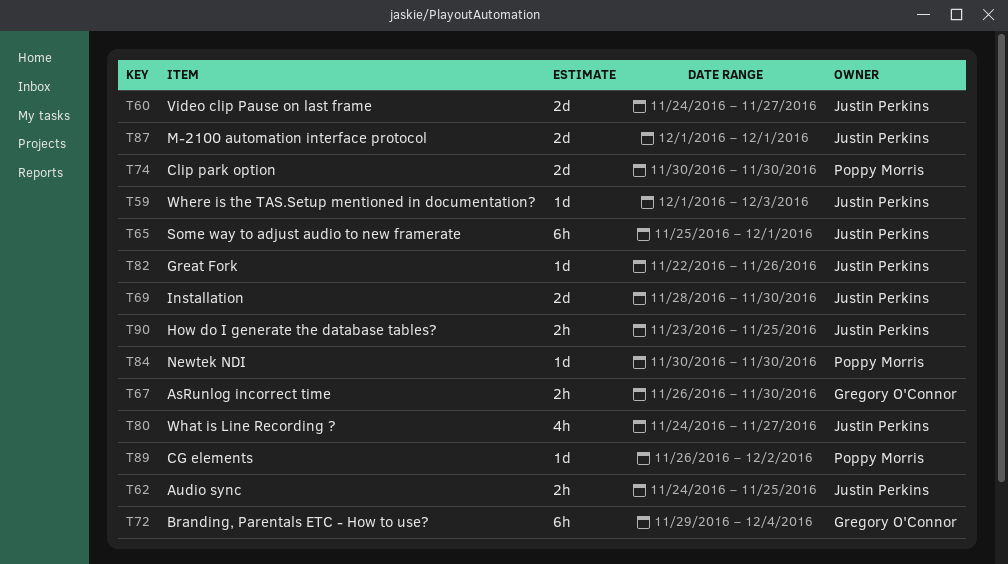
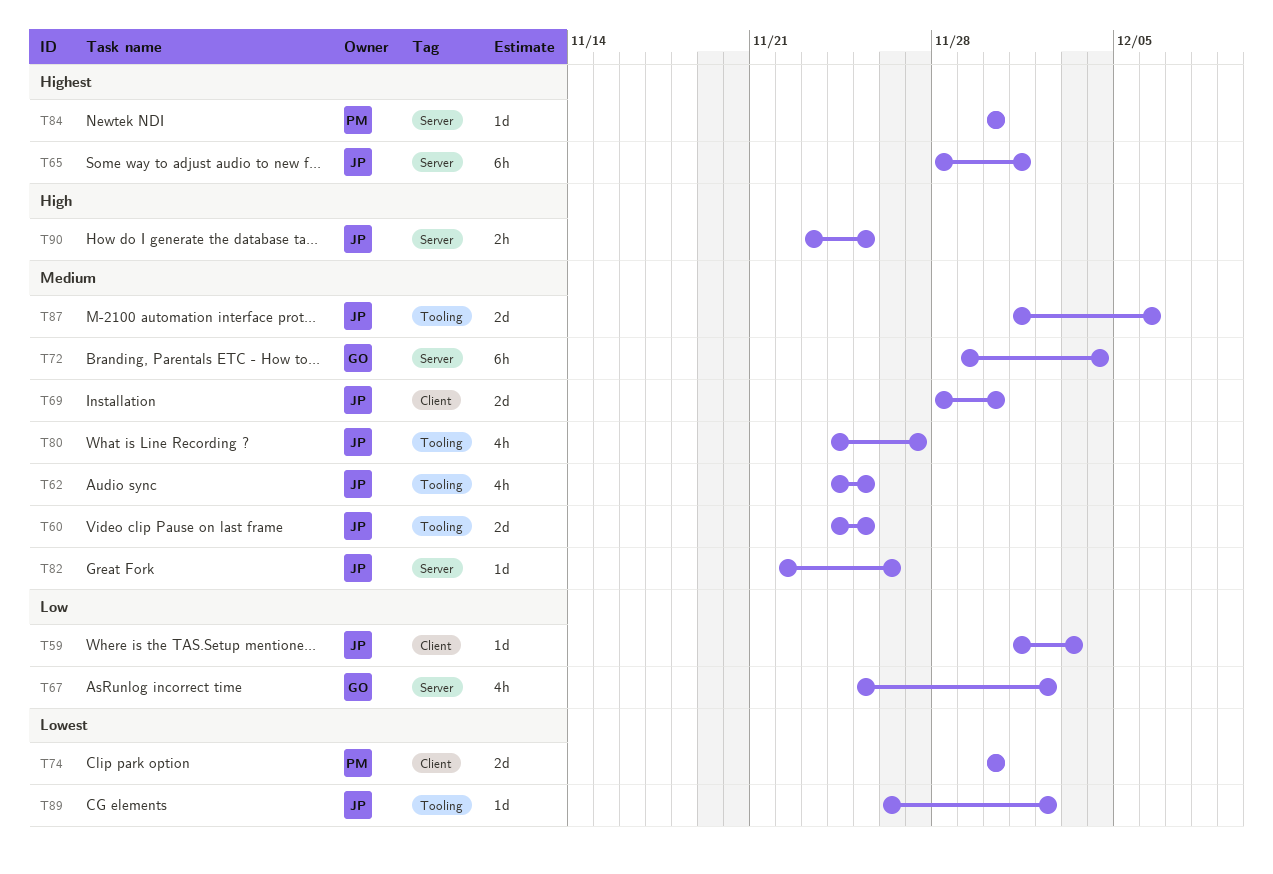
T60, due: Nov 27 -> Nov 25
T62, estimate: 2h -> 4h
T65, start: Nov 25 -> Nov 28
T67, estimate: 2h -> 4h
T67, start: Nov 26 -> Nov 25
T67, due: Nov 30 -> Dec 2
T87, due: Dec 1 -> Dec 6
T89, owner: Poppy Morris -> Justin Perkins

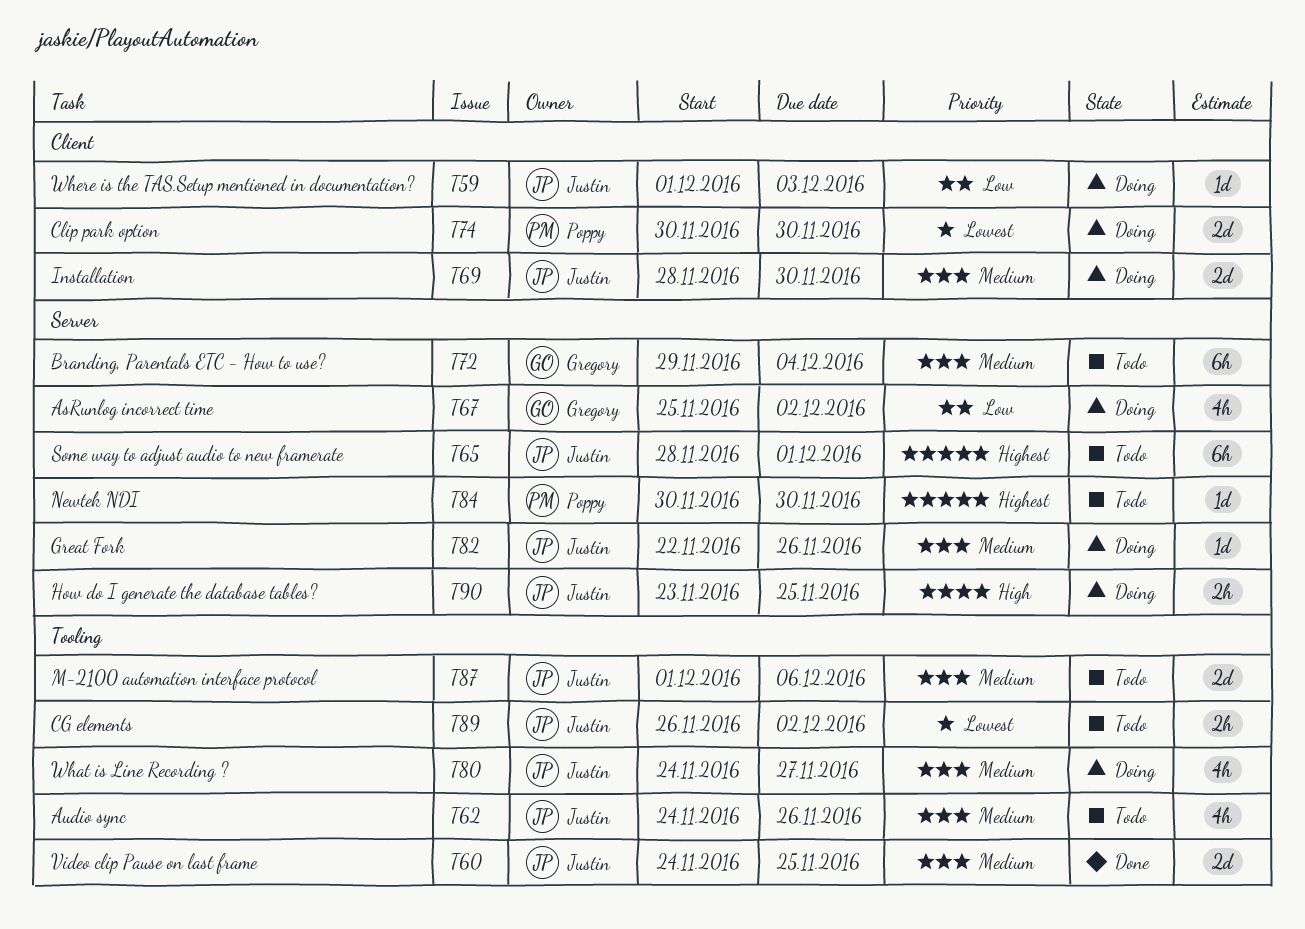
T62, due: Nov 25 -> Nov 26
T89, estimate: 1d -> 2h

